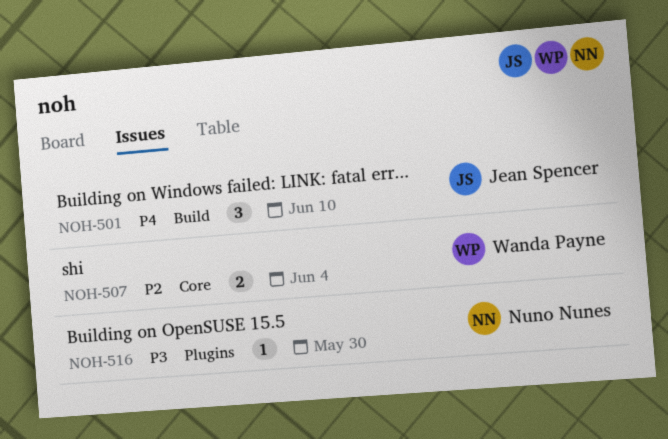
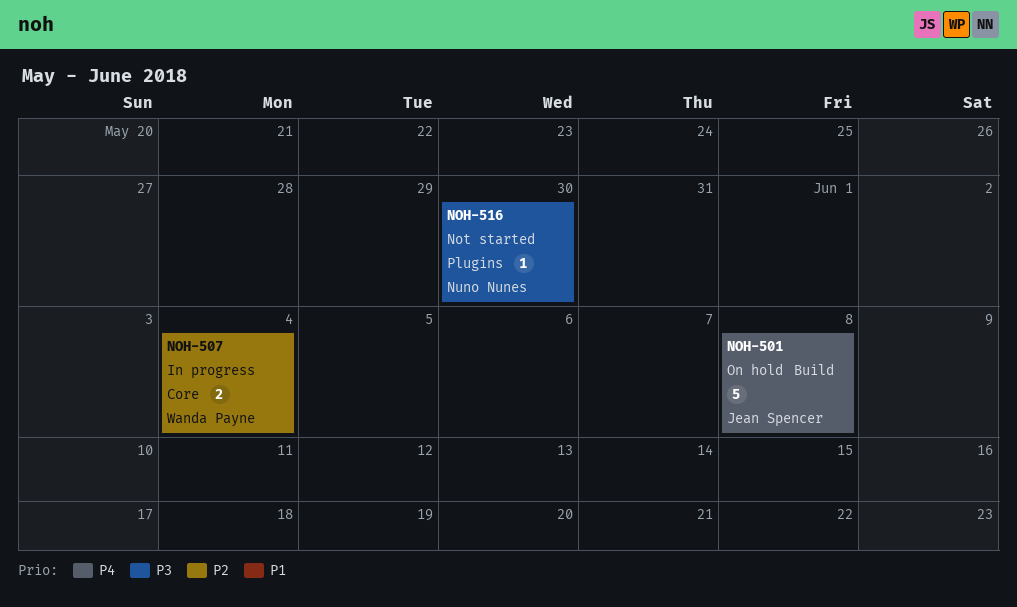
NOH-501, estimate: 3 -> 5
NOH-501, due: Jun 10 -> Jun 8

